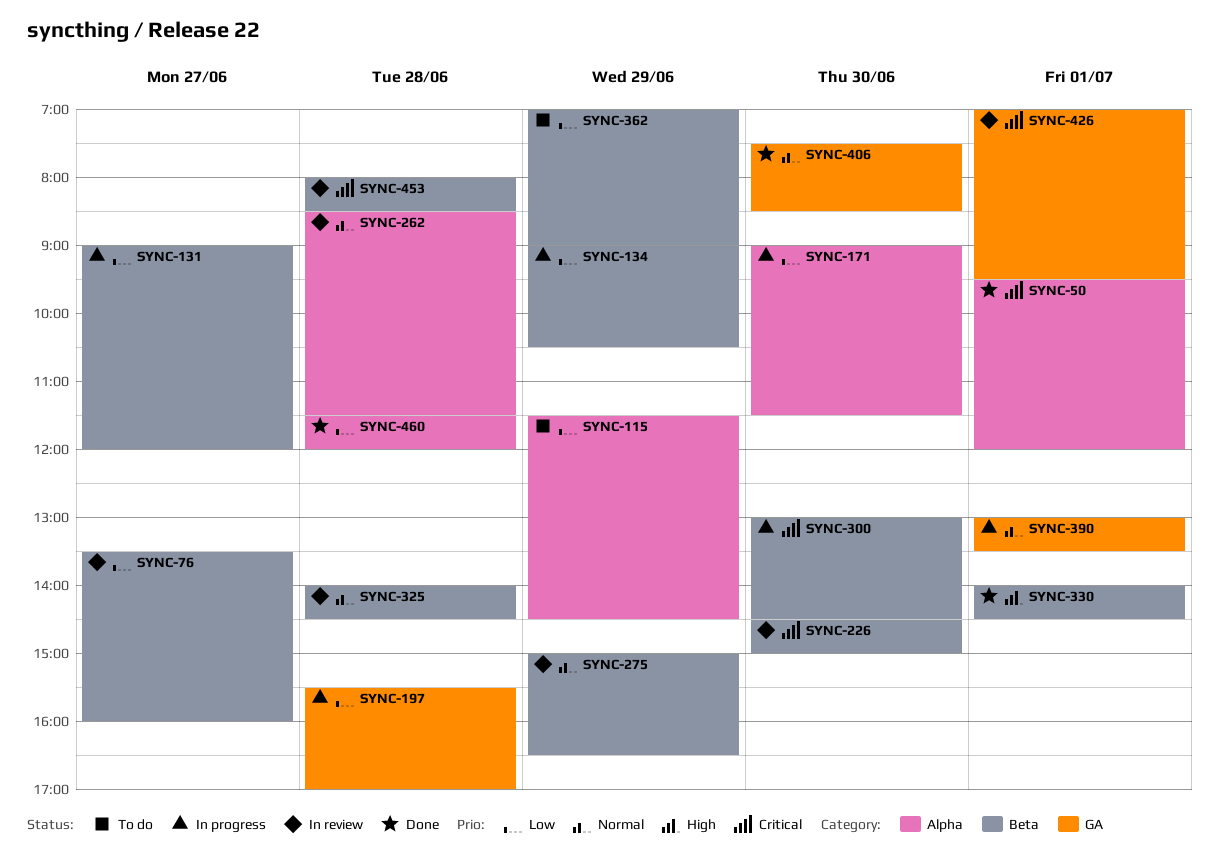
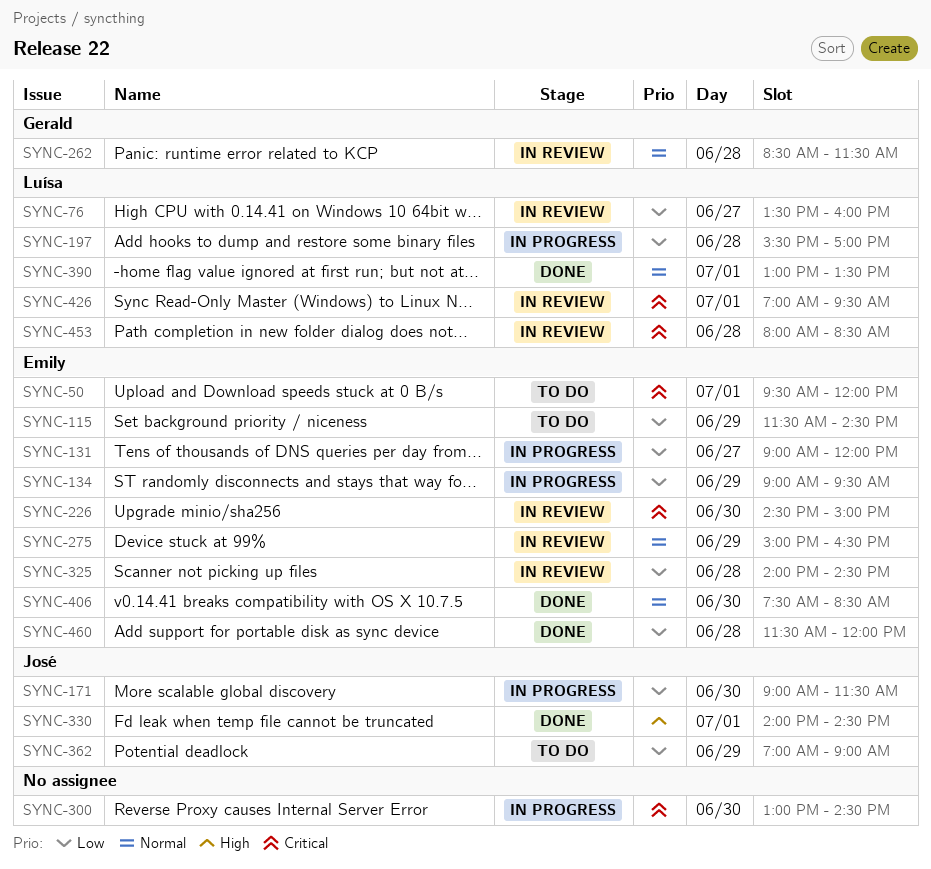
SYNC-50, status: Done -> To do
SYNC-134, ends: 10:30 -> 09:30
SYNC-325, priority: Normal -> Low
SYNC-390, status: In progress -> Done

